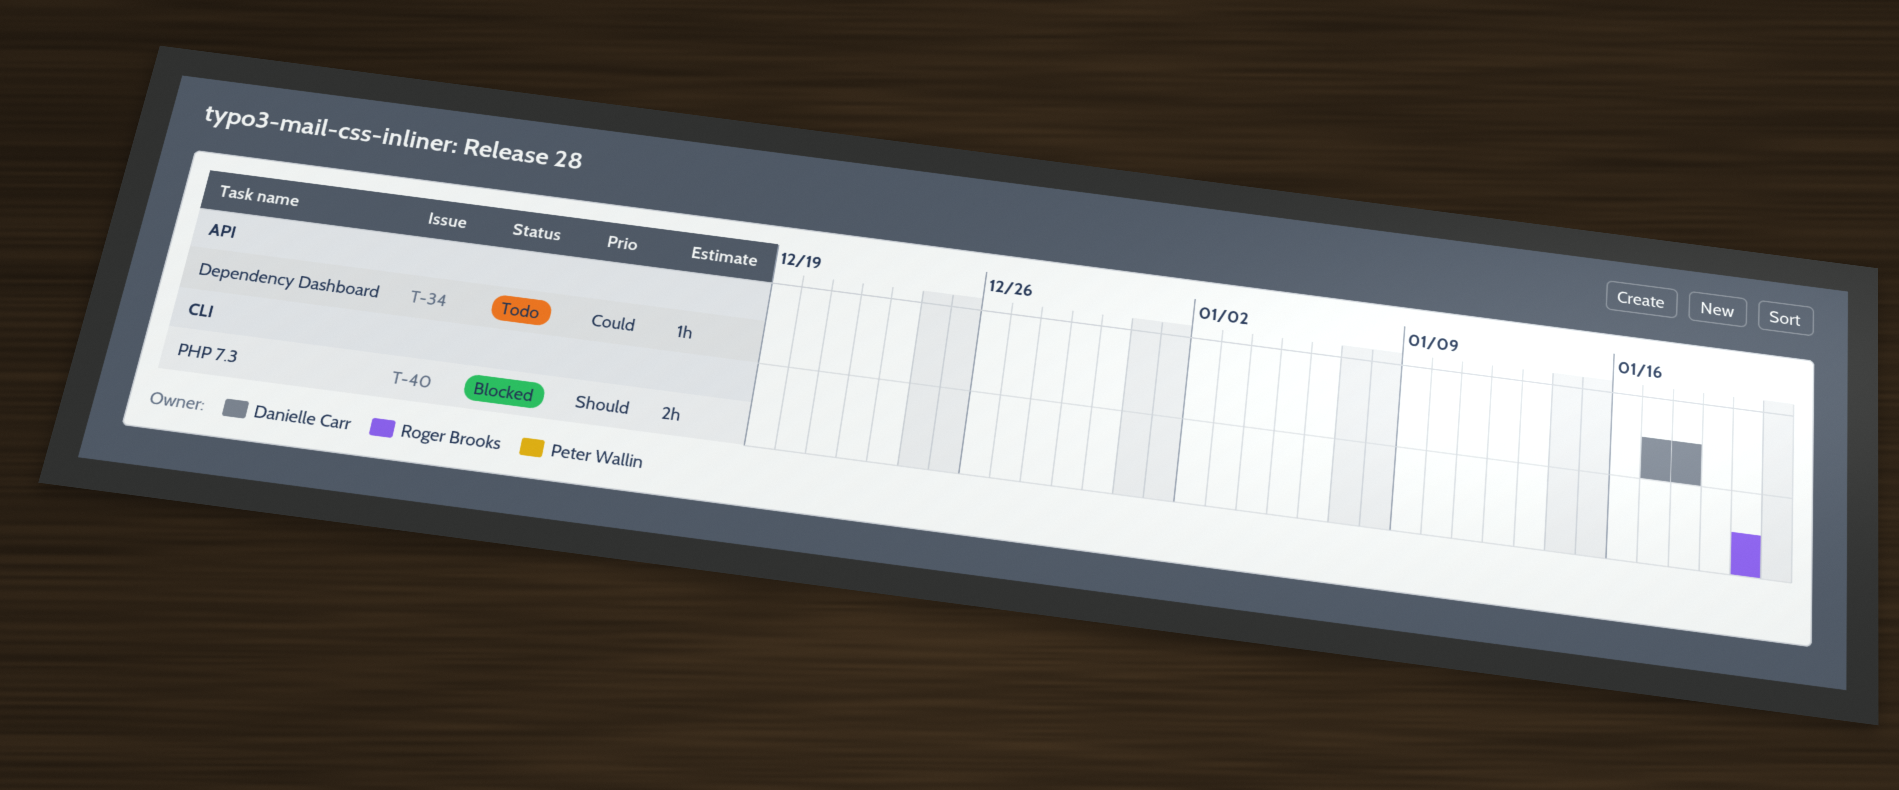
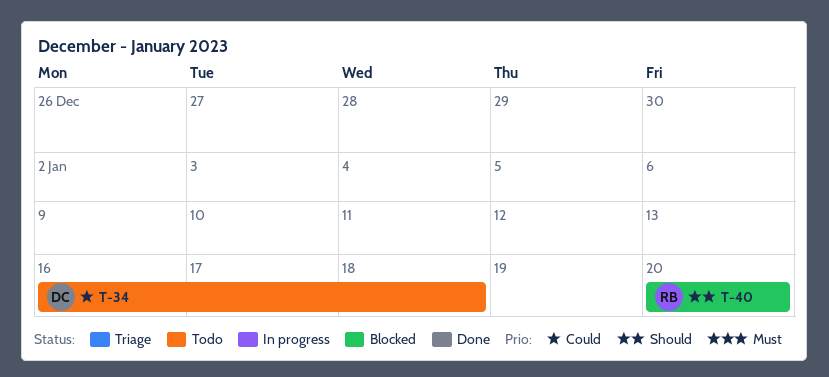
T-34, start: Jan 17 -> Jan 16

